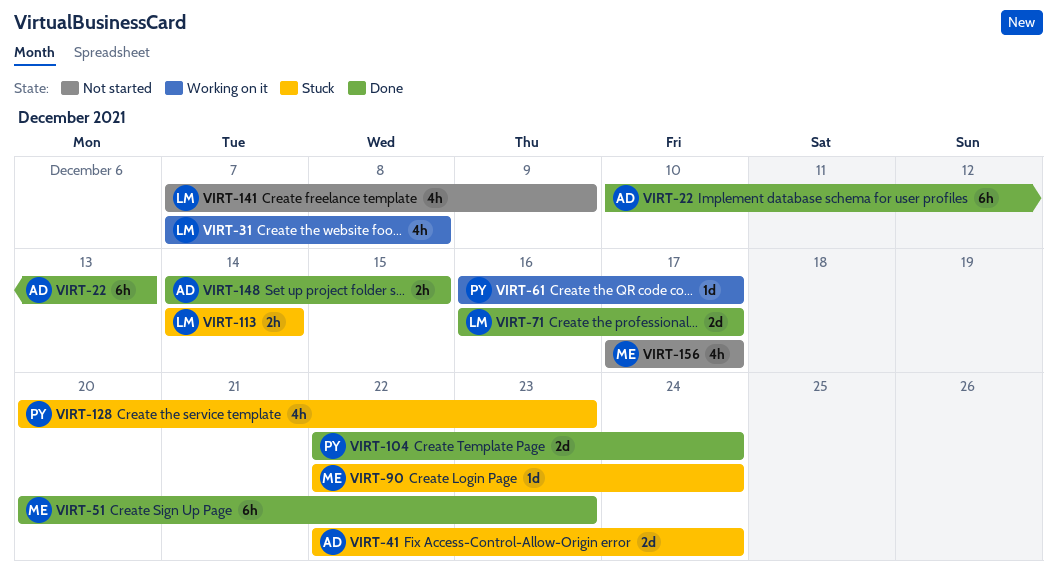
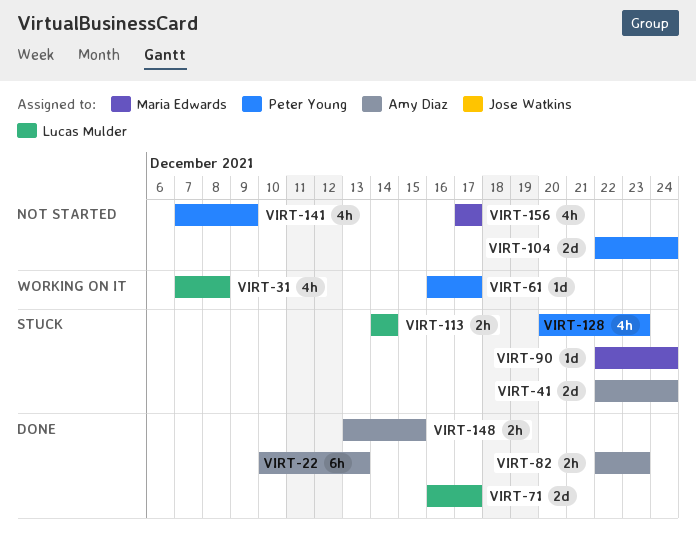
VIRT-51: present -> none
VIRT-82: none -> present
VIRT-104, status: Done -> Not started
VIRT-141, owner: Lucas Mulder -> Peter Young
VIRT-148, start: Dec 14 -> Dec 13

